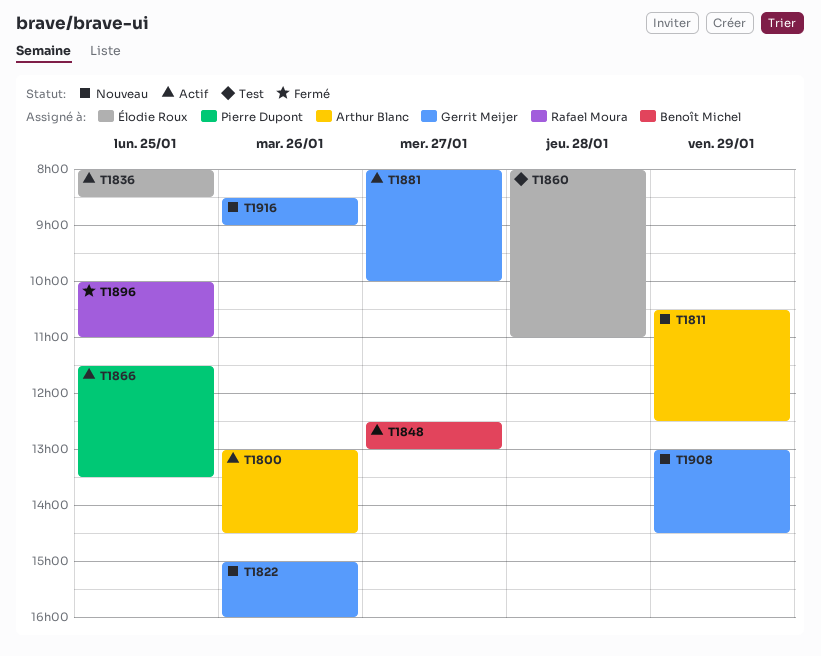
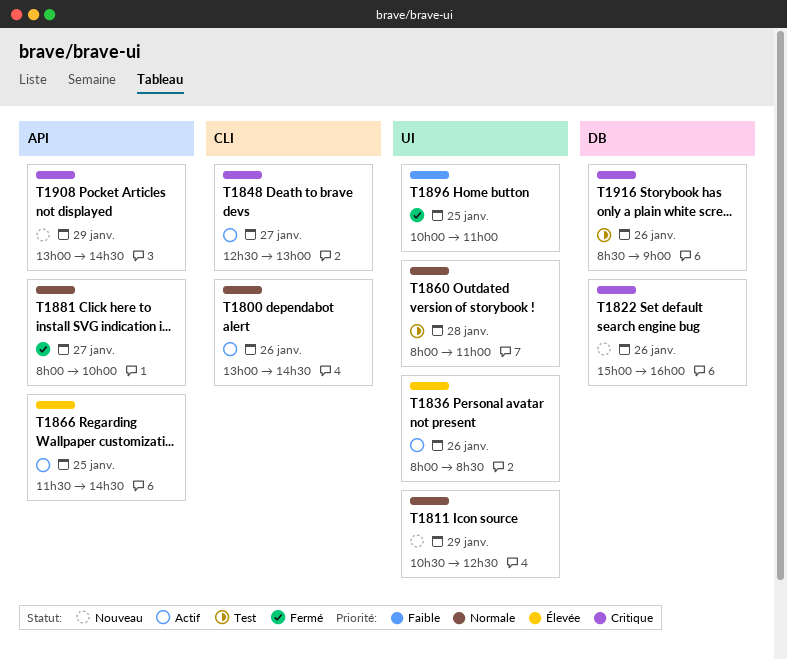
T1836, day: Jan 25 -> Jan 26
T1866, ends: 13:30 -> 14:30
T1881, status: Actif -> Fermé
T1916, status: Nouveau -> Test

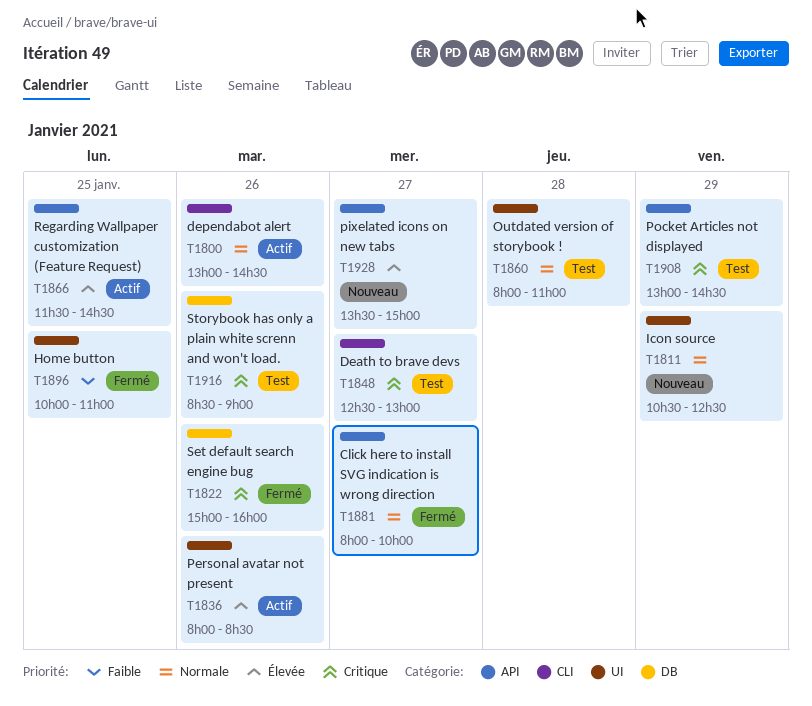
T1822, status: Nouveau -> Fermé
T1848, status: Actif -> Test
T1908, status: Nouveau -> Test
T1928: none -> present

